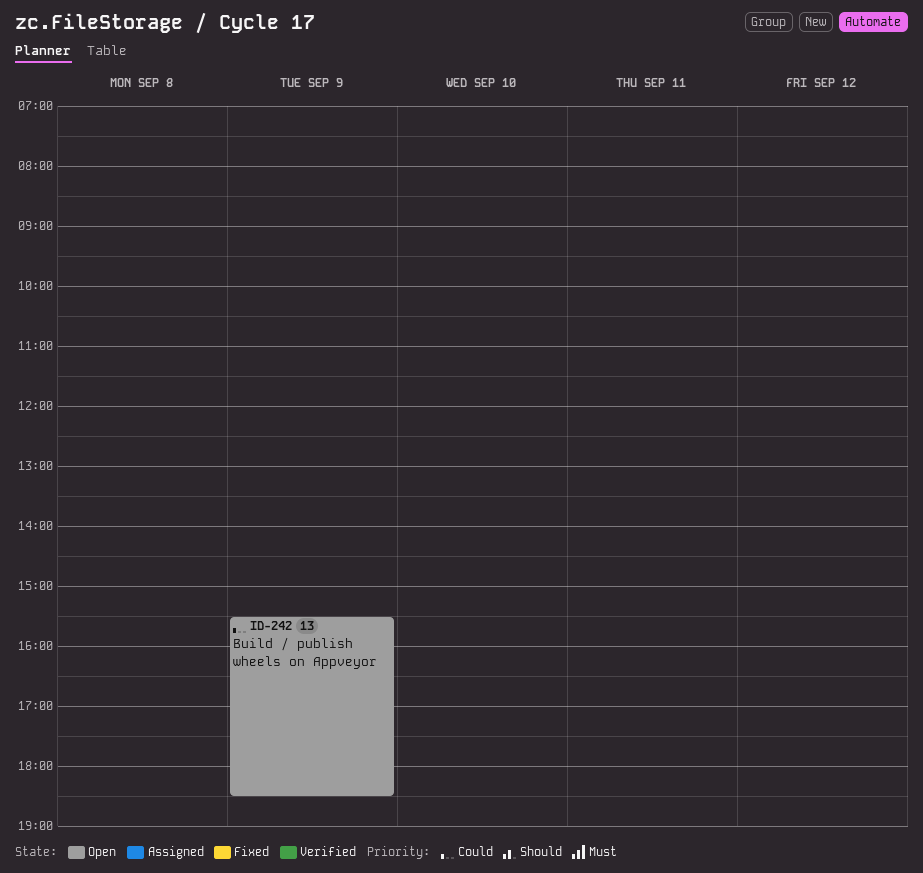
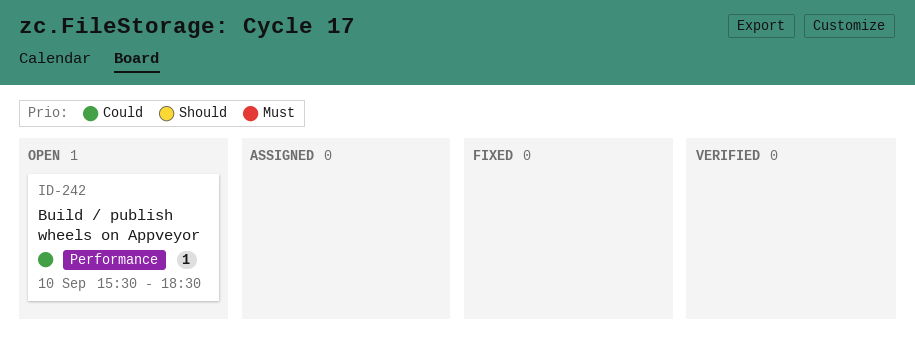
ID-242, estimate: 13 -> 1
ID-242, day: Sep 9 -> Sep 10

